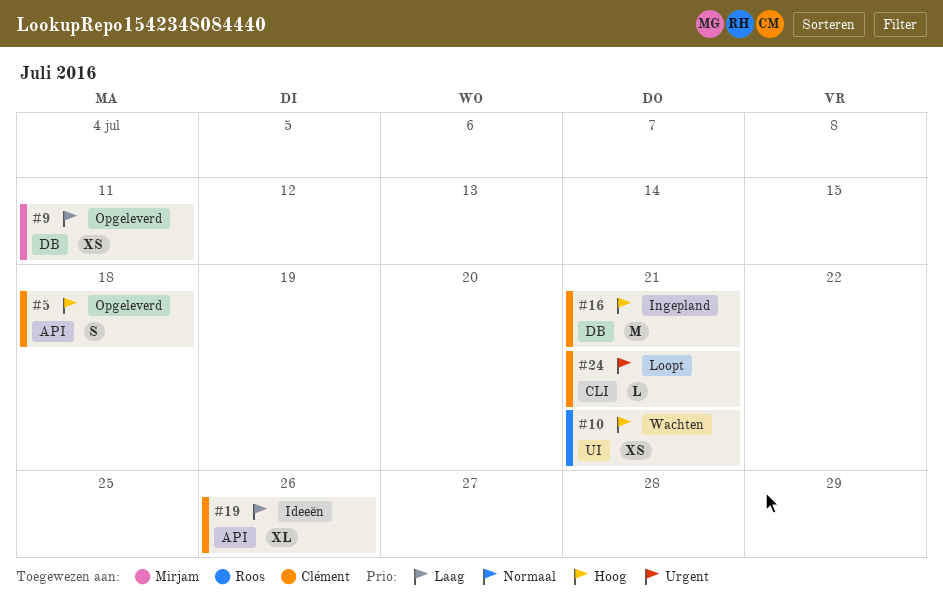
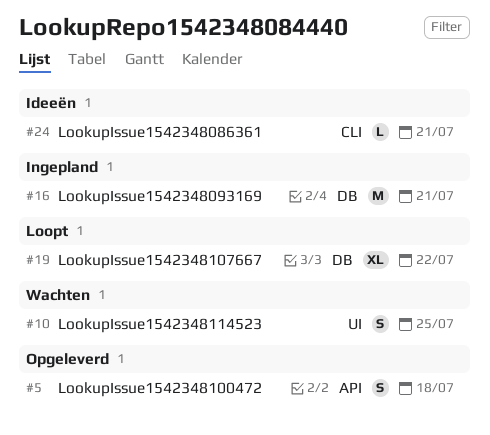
#9: present -> none
#10, estimate: XS -> S
#10, due: Jul 21 -> Jul 25
#19, status: Ideeën -> Loopt
#19, label: API -> DB
#19, due: Jul 26 -> Jul 22
#24, status: Loopt -> Ideeën

